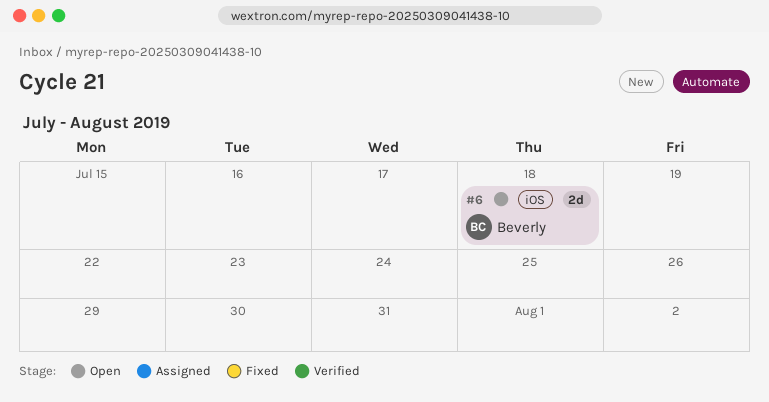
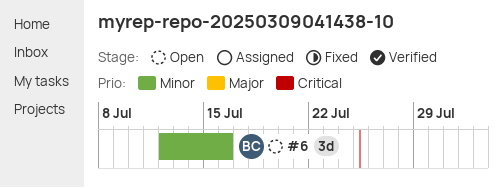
#6, estimate: 2d -> 3d
#6, due: Jul 18 -> Jul 16

